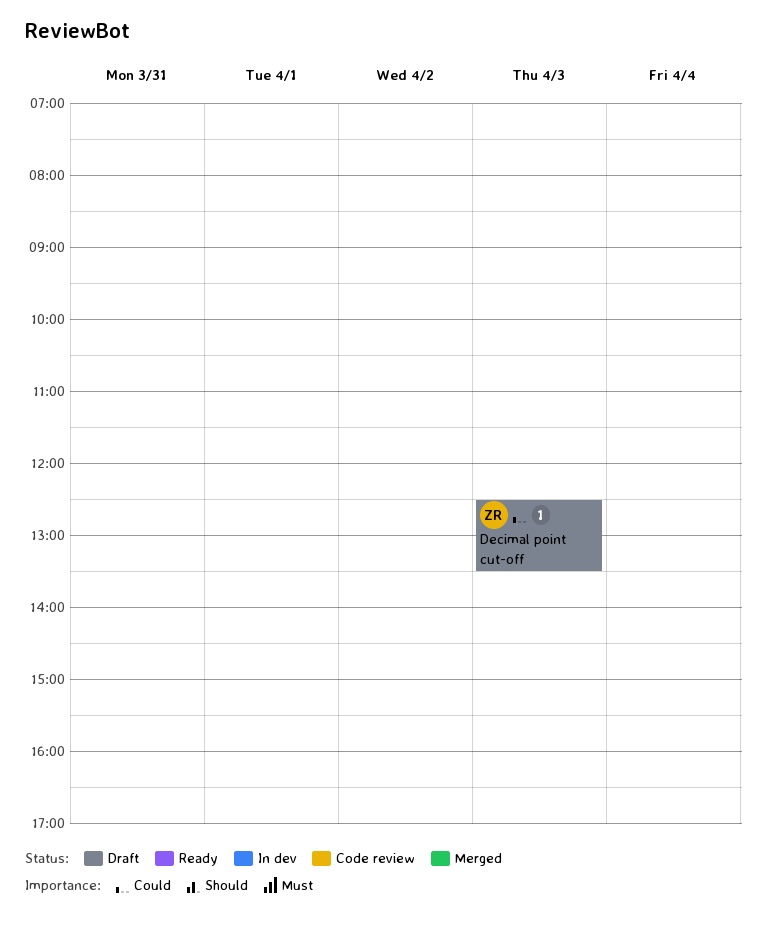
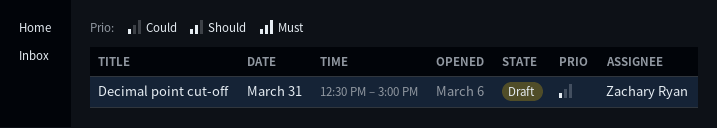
Decimal point cut-off, day: Apr 3 -> Mar 31
Decimal point cut-off, ends: 13:30 -> 15:00

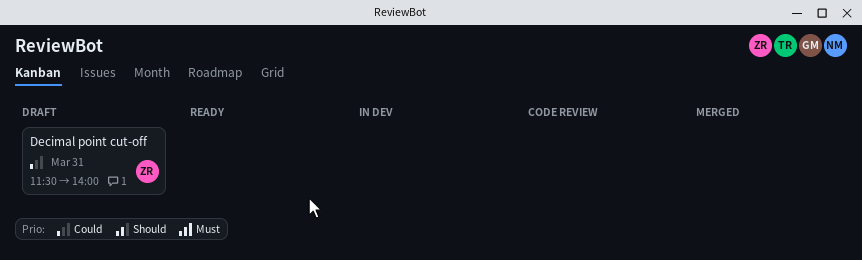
Decimal point cut-off, begins: 12:30 -> 11:30
Decimal point cut-off, ends: 15:00 -> 14:00

